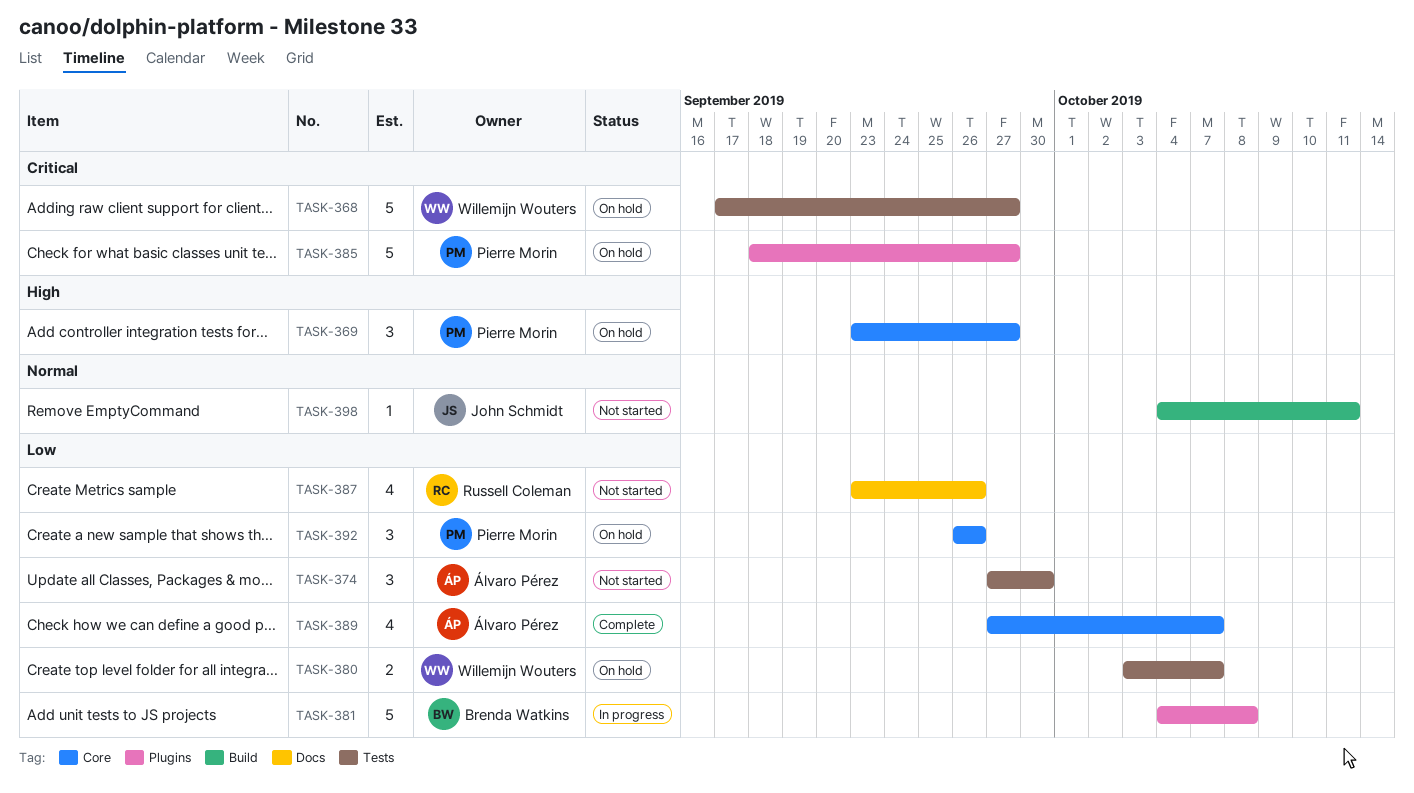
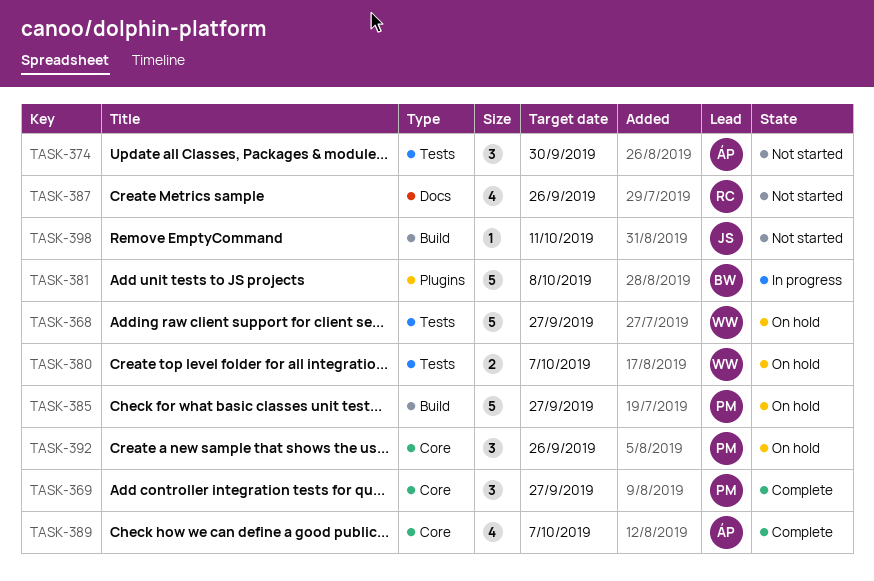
TASK-369, status: On hold -> Complete
TASK-385, label: Plugins -> Build

